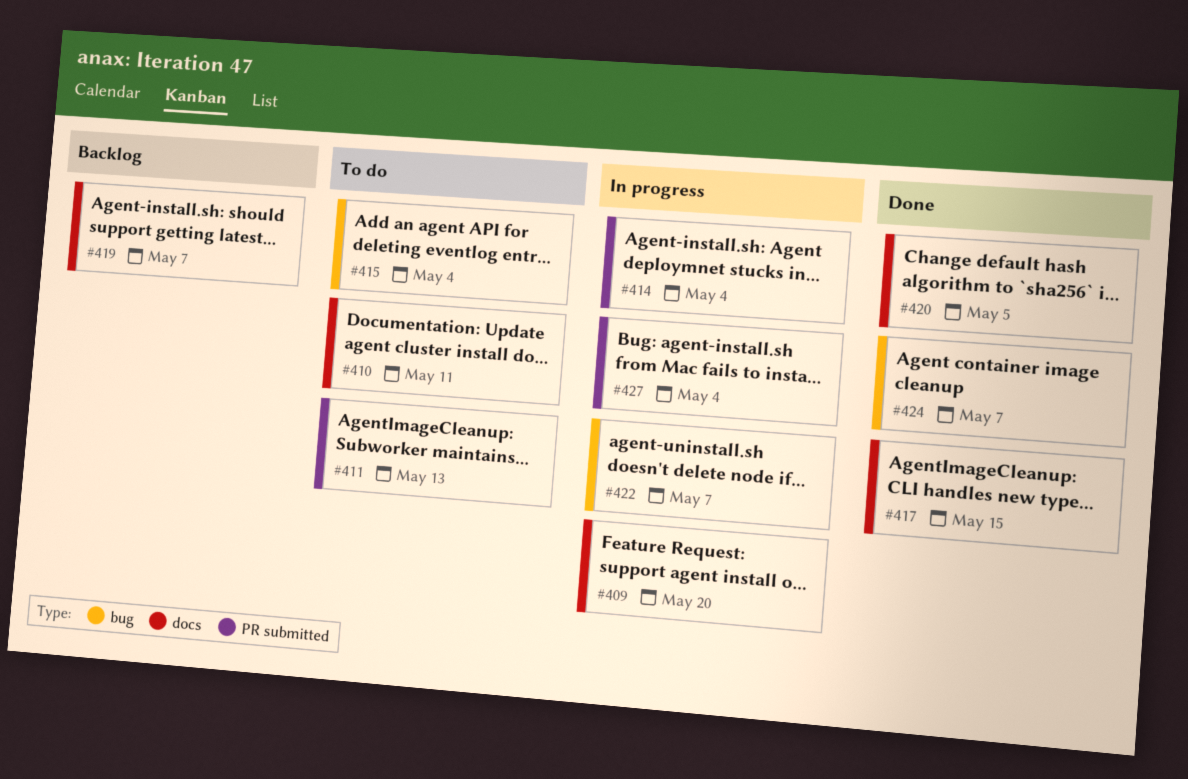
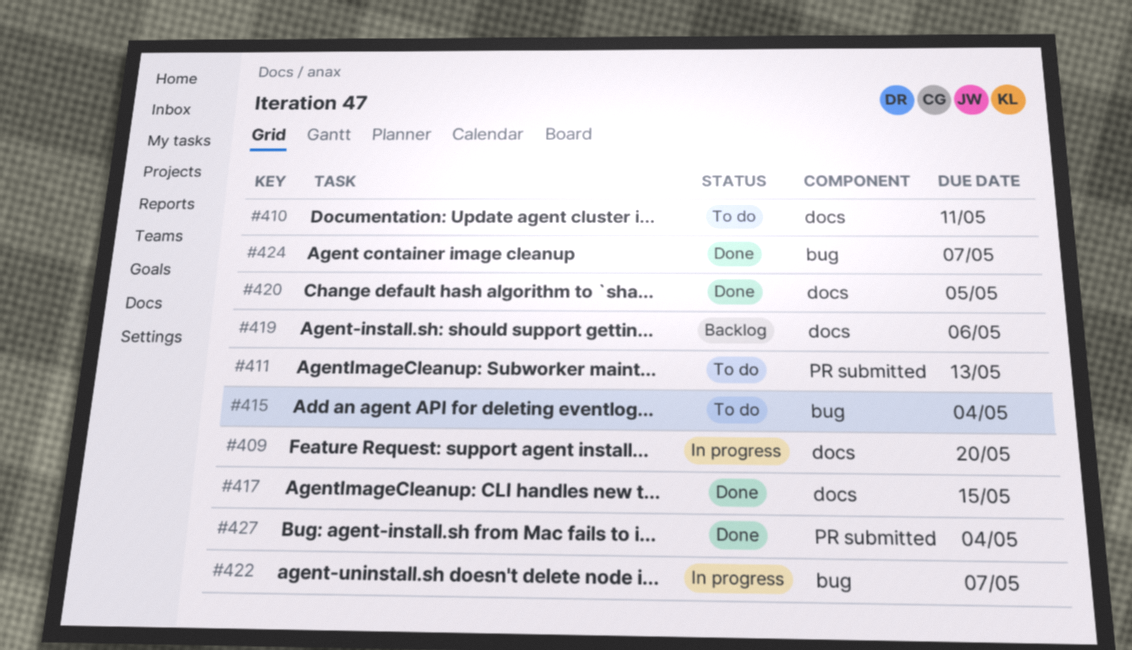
#414: present -> none
#419, due: May 7 -> May 6
#427, status: In progress -> Done

